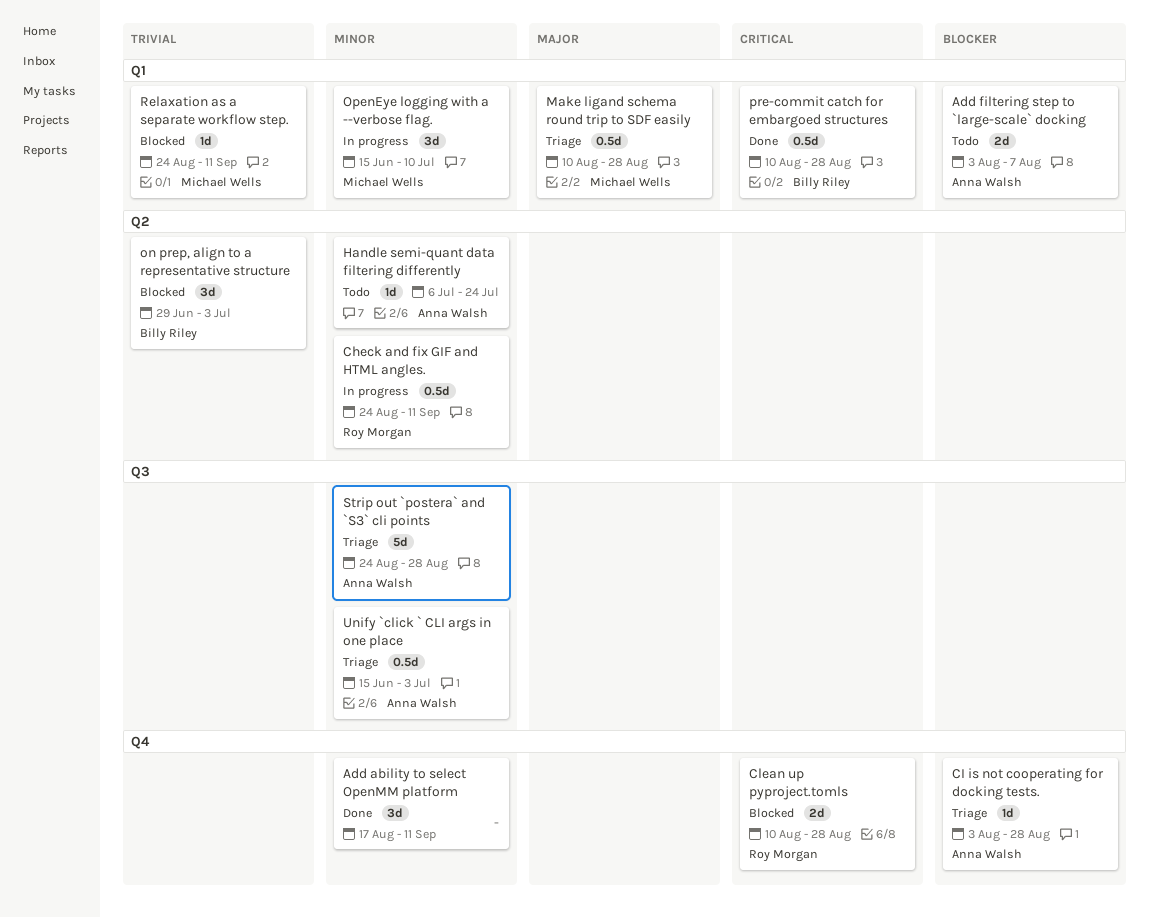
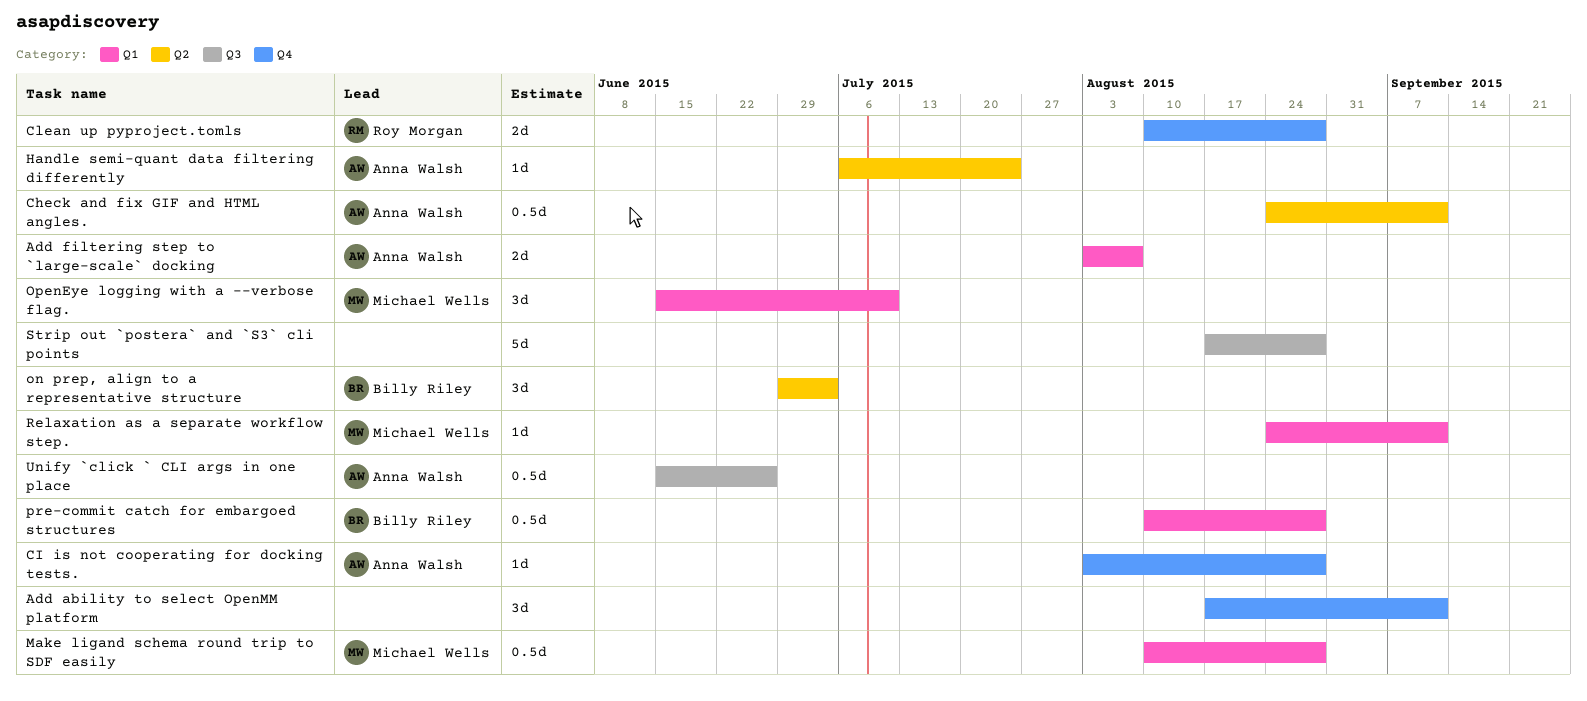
Check and fix GIF and HTML angles., owner: Roy Morgan -> Anna Walsh
Strip out `postera` and `S3` cli points, owner: Anna Walsh -> none
Strip out `postera` and `S3` cli points, start: Aug 24 -> Aug 17
Unify `click ` CLI args in one place, due: Jul 3 -> Jun 26

